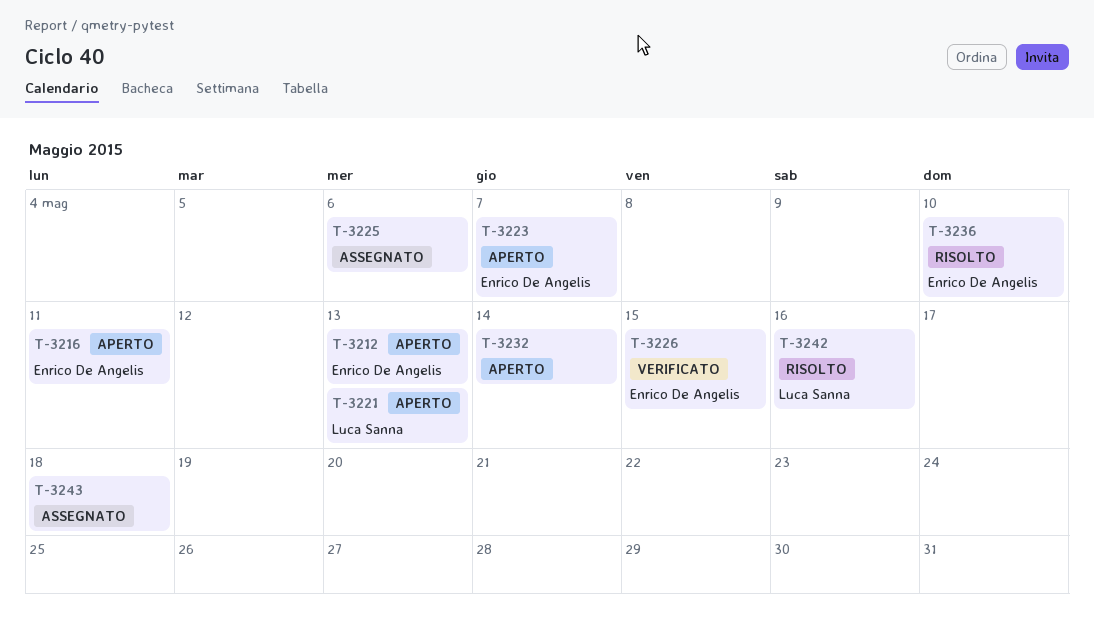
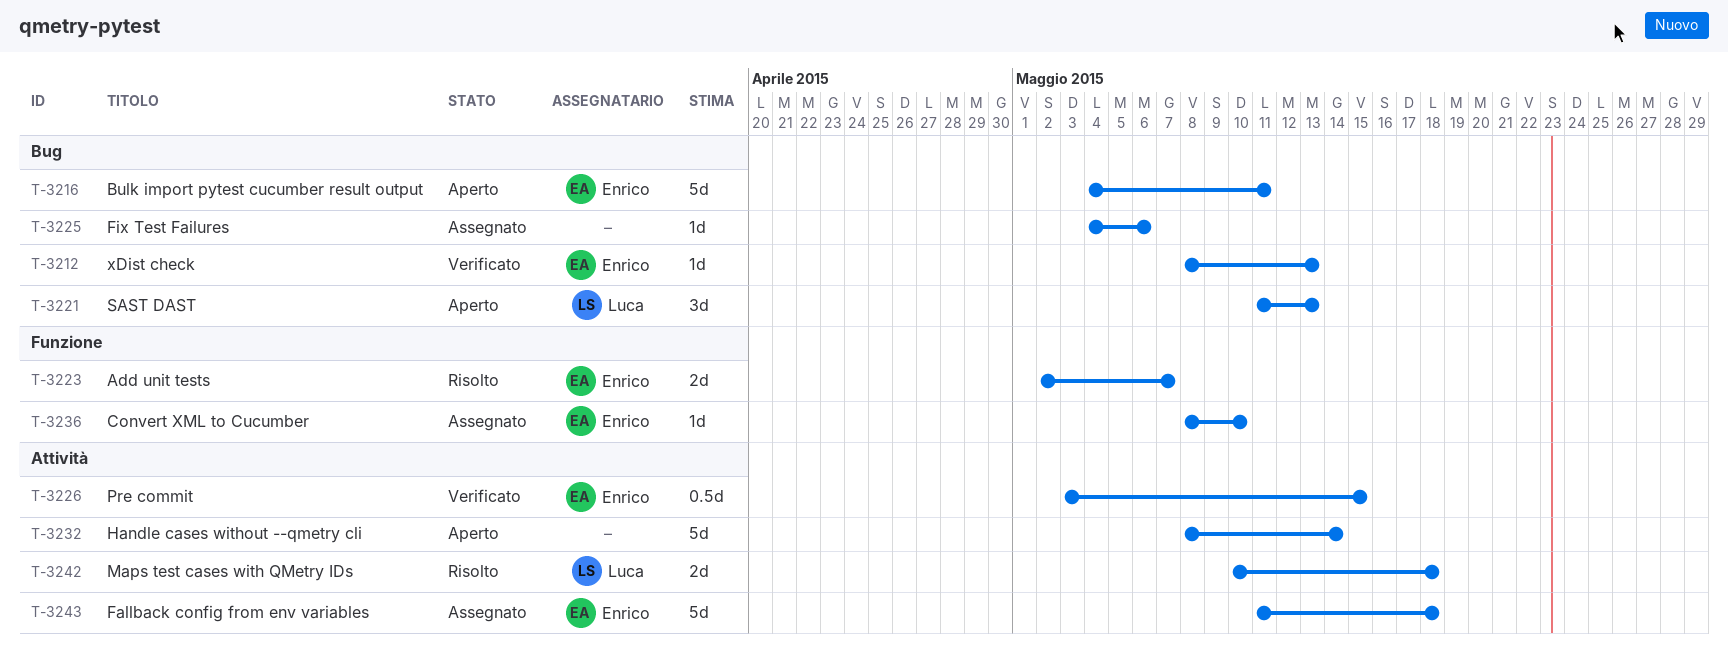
T-3212, status: Aperto -> Verificato
T-3223, status: Aperto -> Risolto
T-3236, status: Risolto -> Assegnato
T-3242, due: May 16 -> May 18
T-3243, owner: none -> Enrico De Angelis

